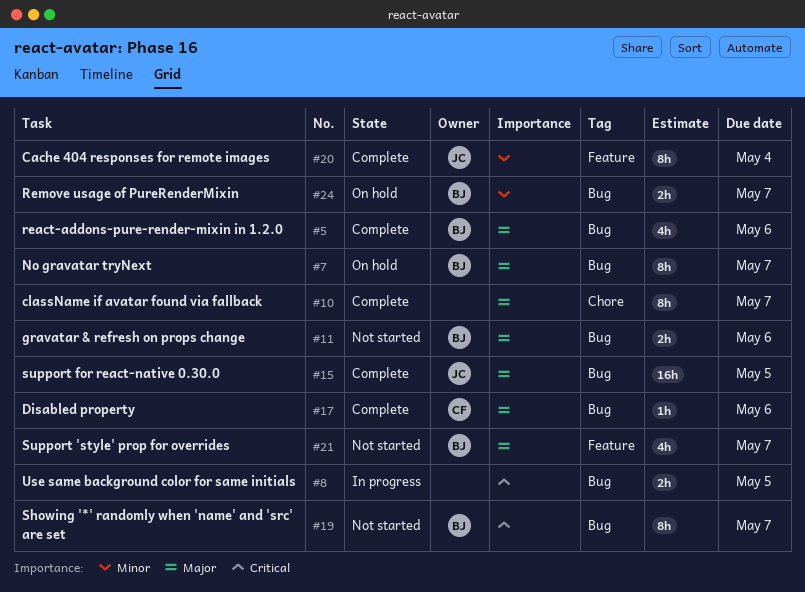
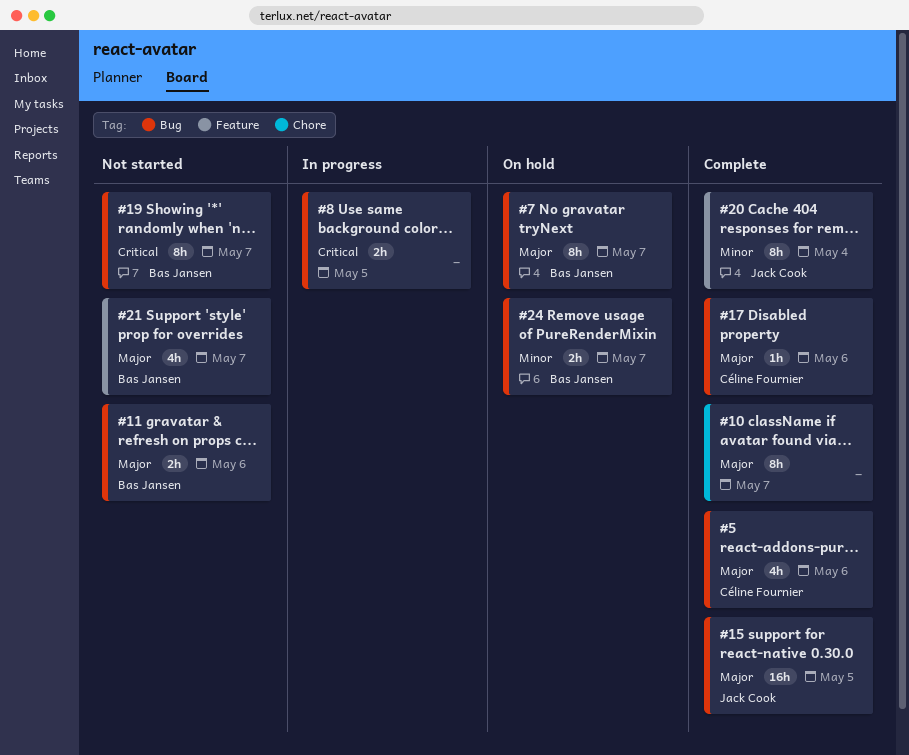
#5, owner: Bas Jansen -> Céline Fournier

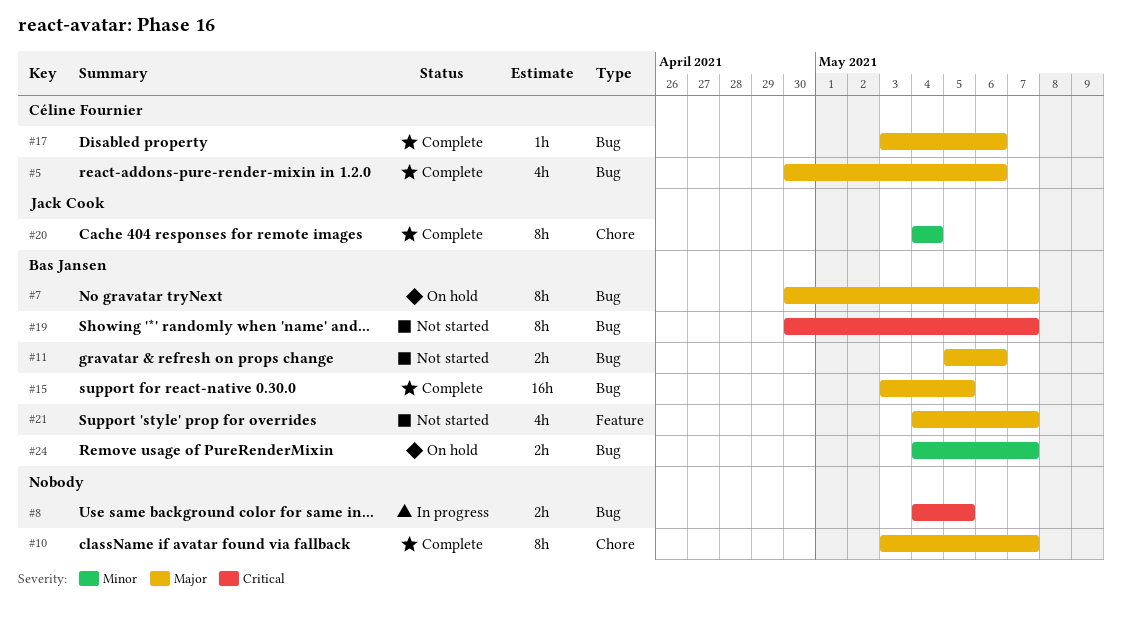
#15, owner: Jack Cook -> Bas Jansen
#20, label: Feature -> Chore

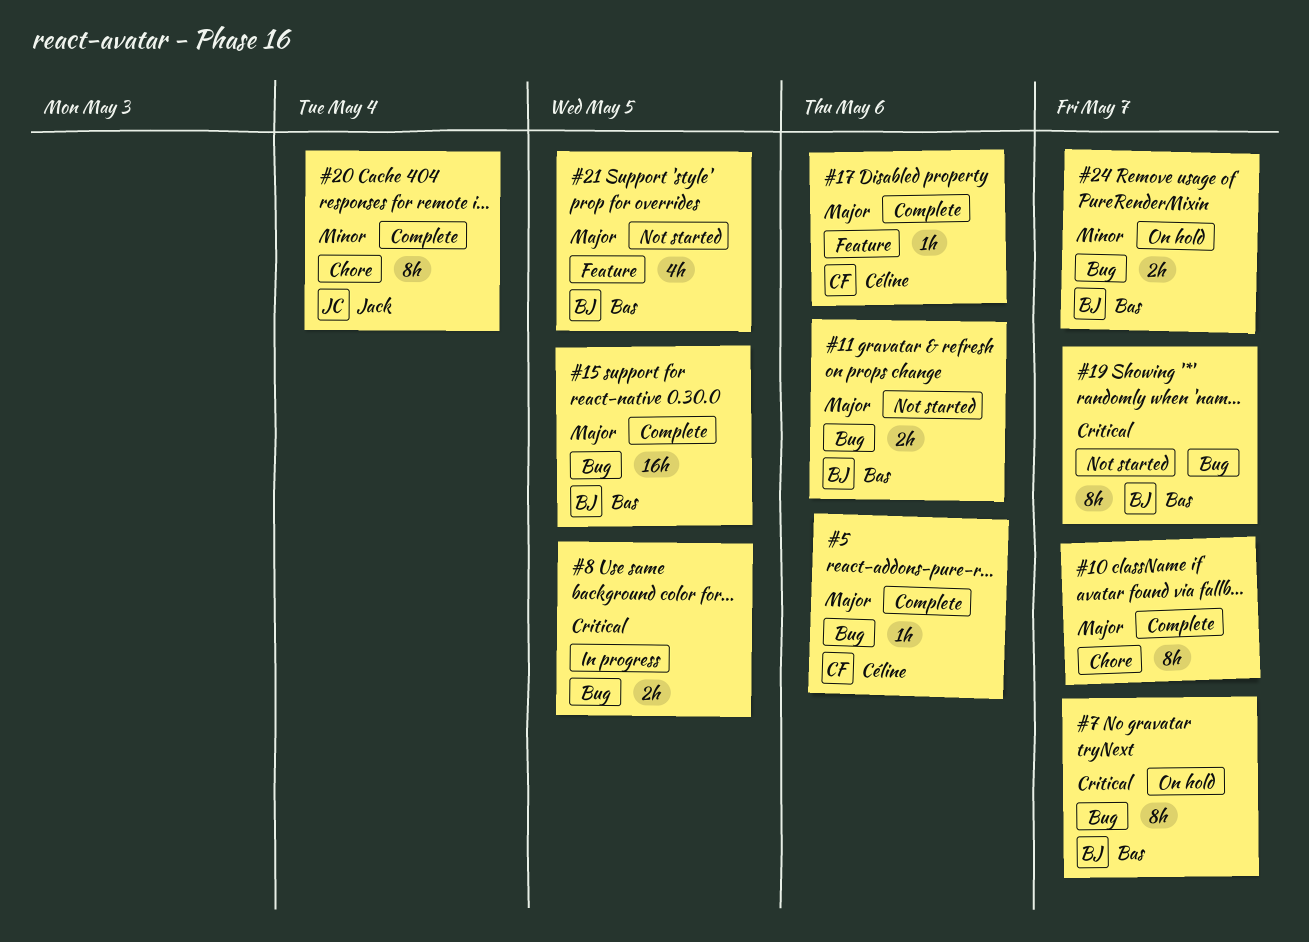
#5, estimate: 4h -> 1h
#7, priority: Major -> Critical
#17, label: Bug -> Feature
#21, due: May 7 -> May 5

